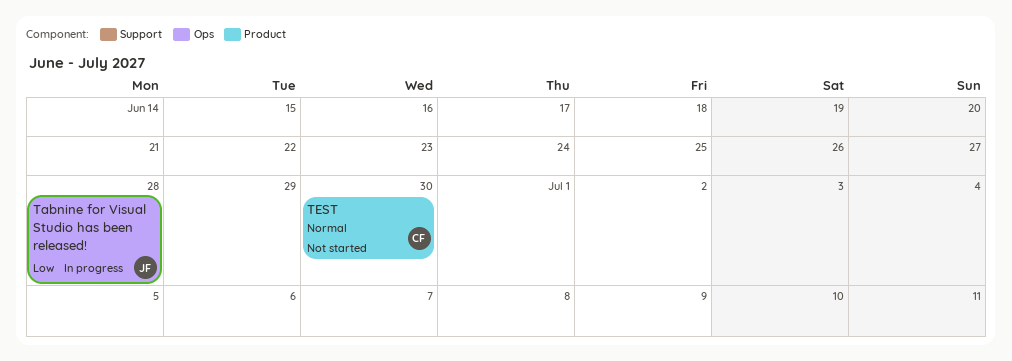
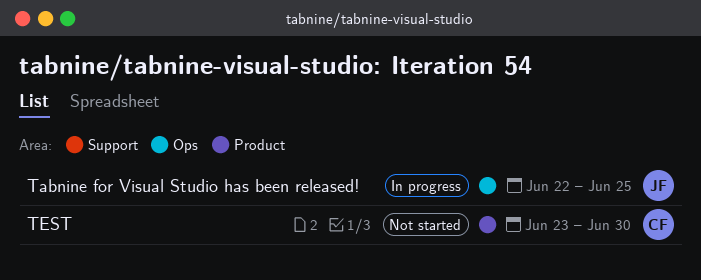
Tabnine for Visual Studio has been released!, due: Jun 28 -> Jun 25

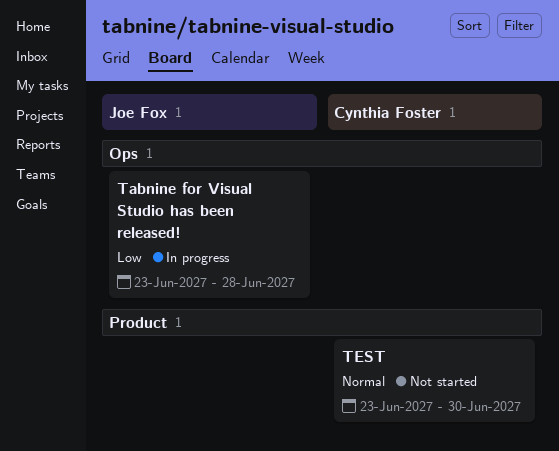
Tabnine for Visual Studio has been released!, start: Jun 22 -> Jun 23
Tabnine for Visual Studio has been released!, due: Jun 25 -> Jun 28

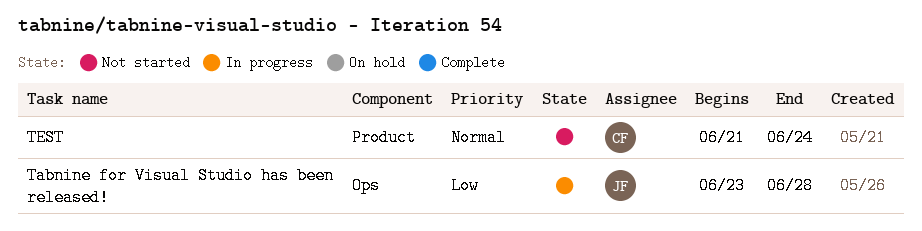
TEST, start: Jun 23 -> Jun 21
TEST, due: Jun 30 -> Jun 24

